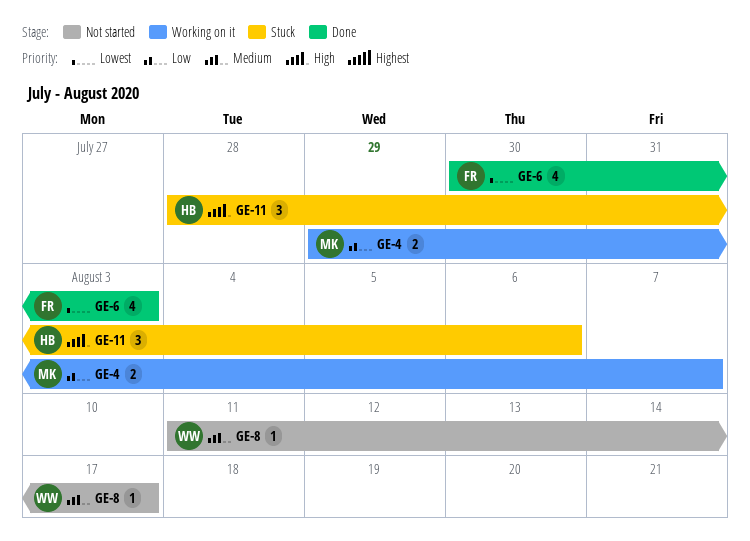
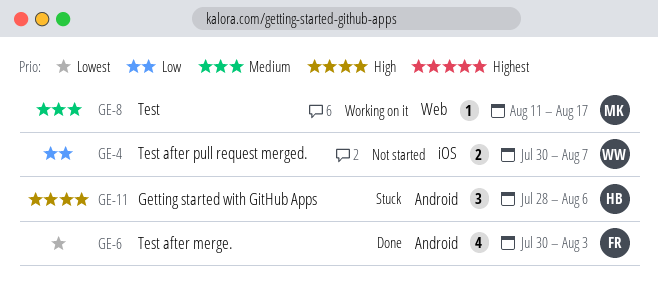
GE-4, status: Working on it -> Not started
GE-4, owner: MK -> WW
GE-4, start: Jul 29 -> Jul 30
GE-8, status: Not started -> Working on it
GE-8, owner: WW -> MK

